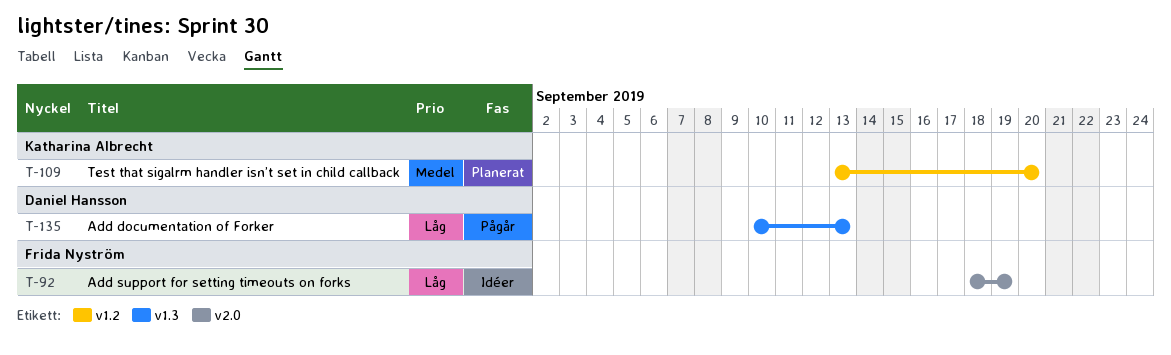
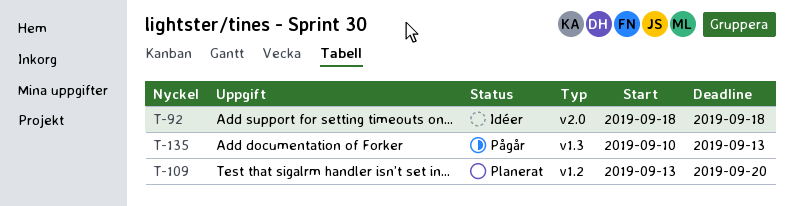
T-92, due: Sep 19 -> Sep 18

